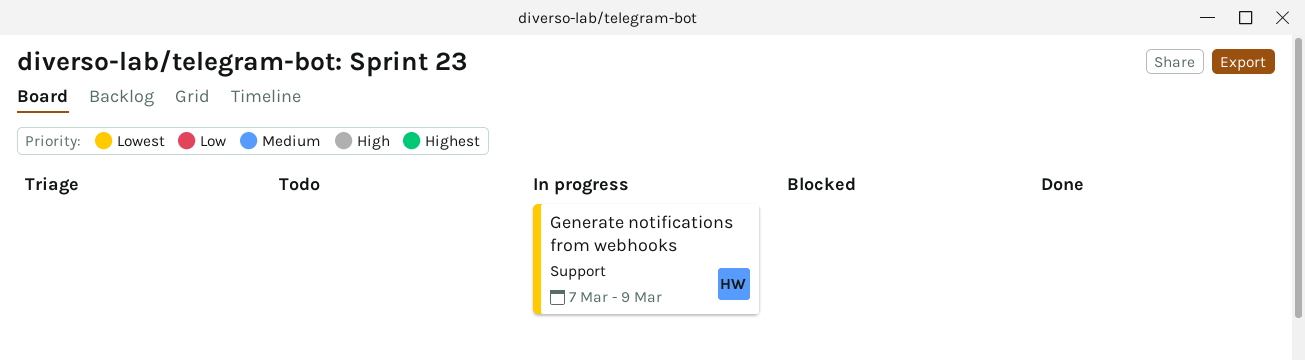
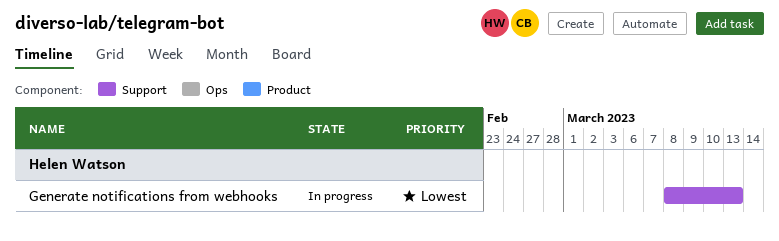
Generate notifications from webhooks, start: Mar 7 -> Mar 8
Generate notifications from webhooks, due: Mar 9 -> Mar 13

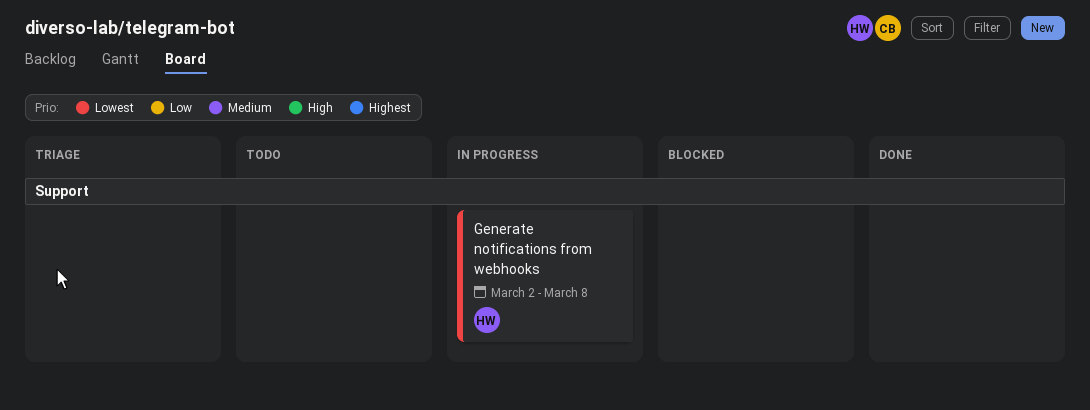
Generate notifications from webhooks, start: Mar 8 -> Mar 2
Generate notifications from webhooks, due: Mar 13 -> Mar 8

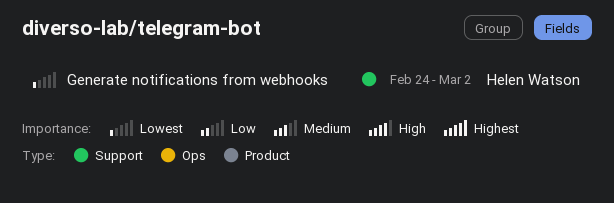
Generate notifications from webhooks, start: Mar 2 -> Feb 24
Generate notifications from webhooks, due: Mar 8 -> Mar 2

